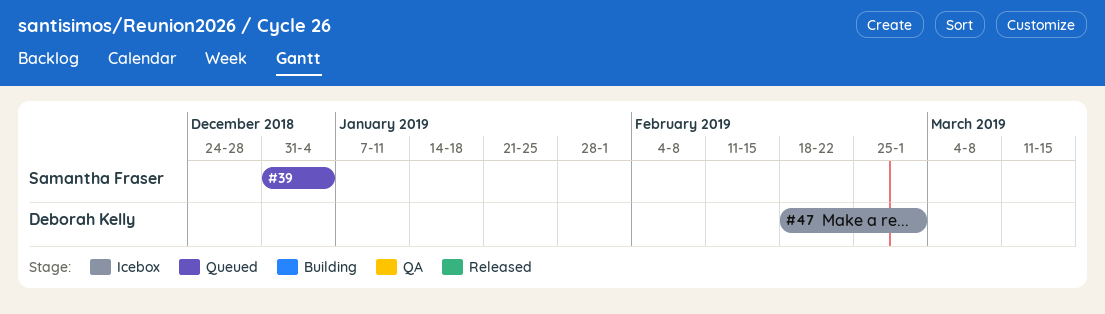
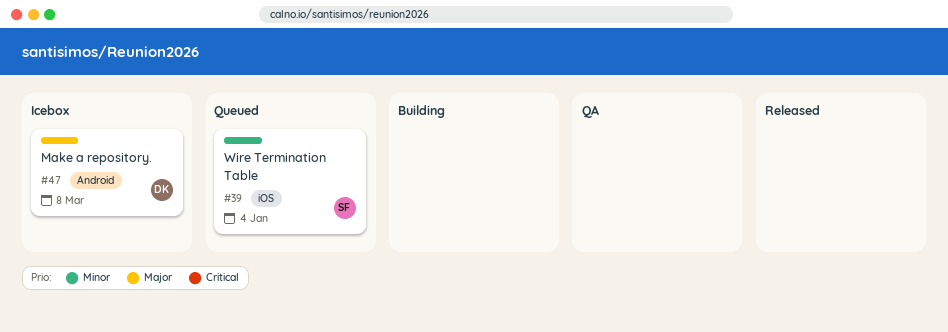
#47, due: Mar 1 -> Mar 8

